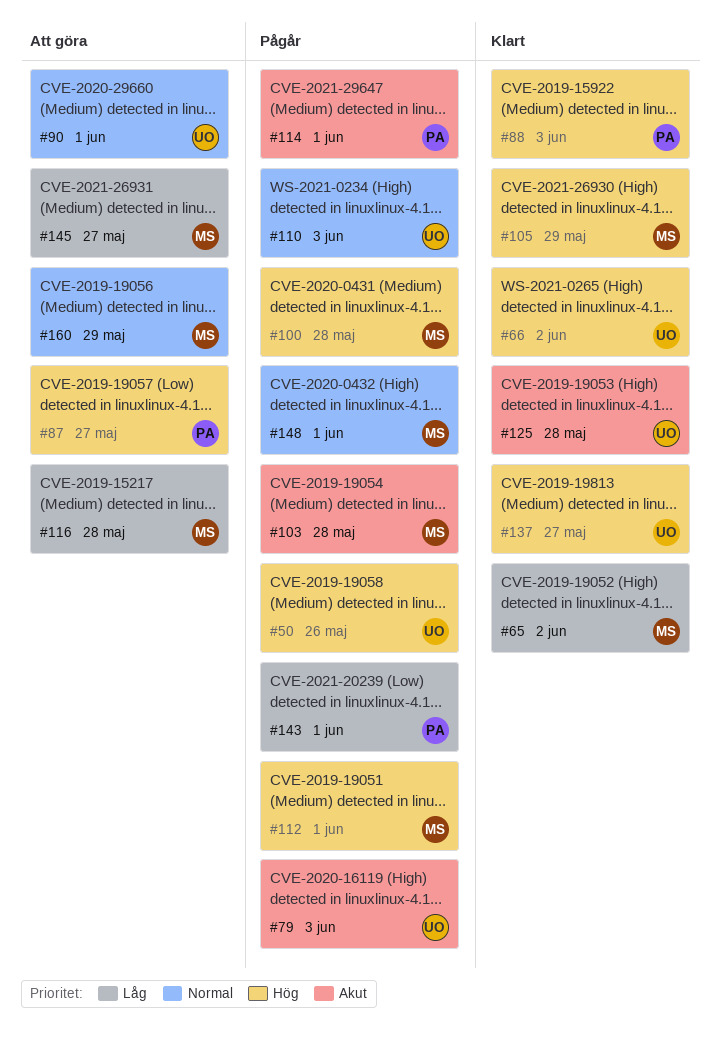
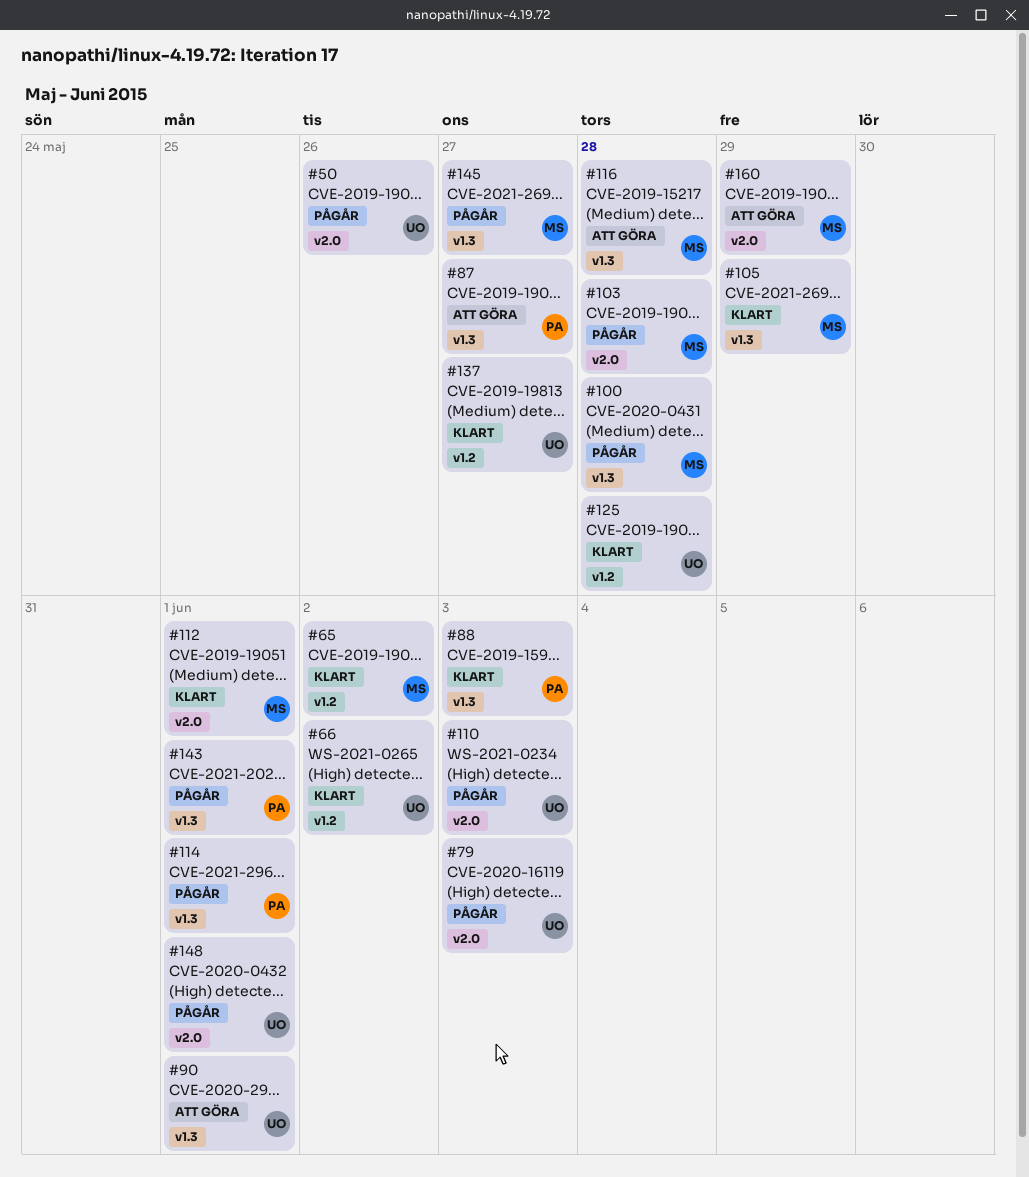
#112, status: Pågår -> Klart
#145, status: Att göra -> Pågår
#148, owner: MS -> UO

